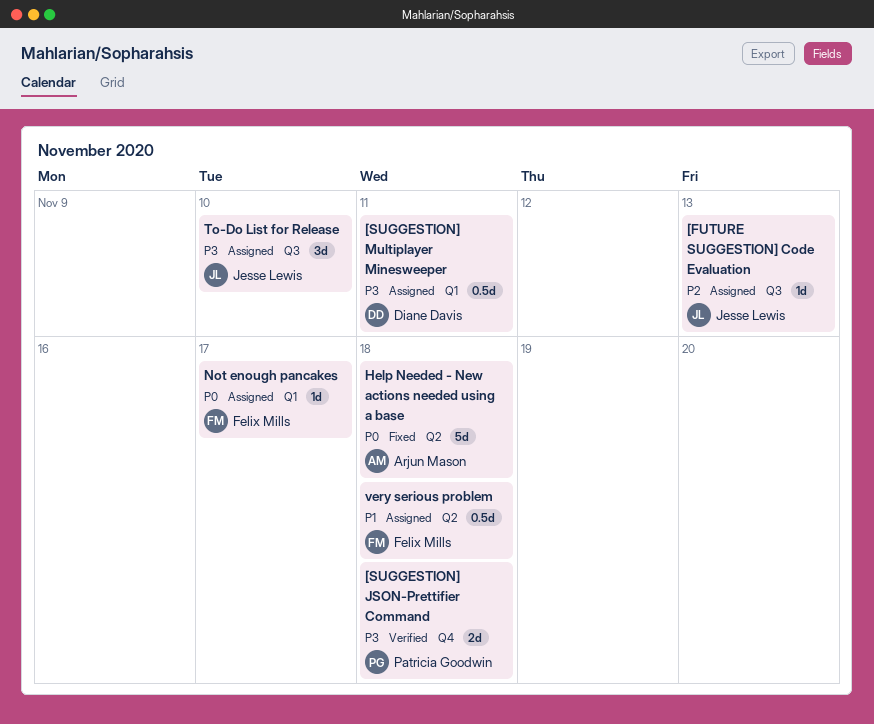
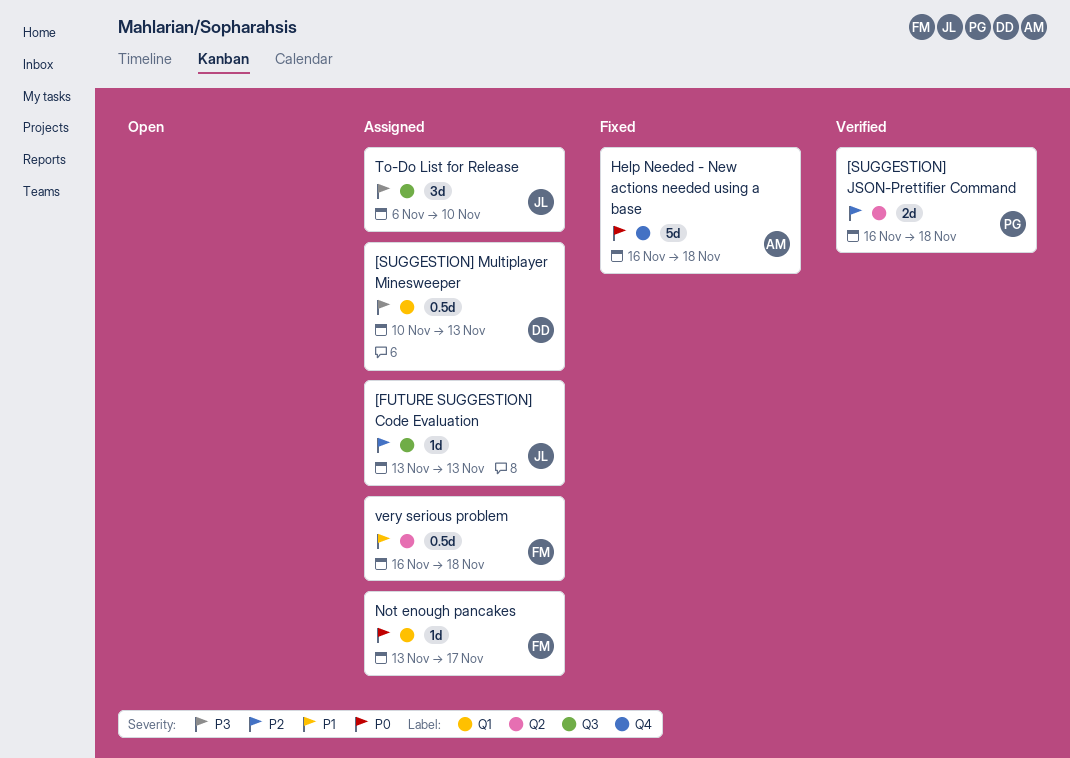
[SUGGESTION] JSON-Prettifier Command, priority: P3 -> P2
[SUGGESTION] JSON-Prettifier Command, label: Q4 -> Q2
[SUGGESTION] Multiplayer Minesweeper, due: Nov 11 -> Nov 13
Help Needed - New actions needed using a base, label: Q2 -> Q4

